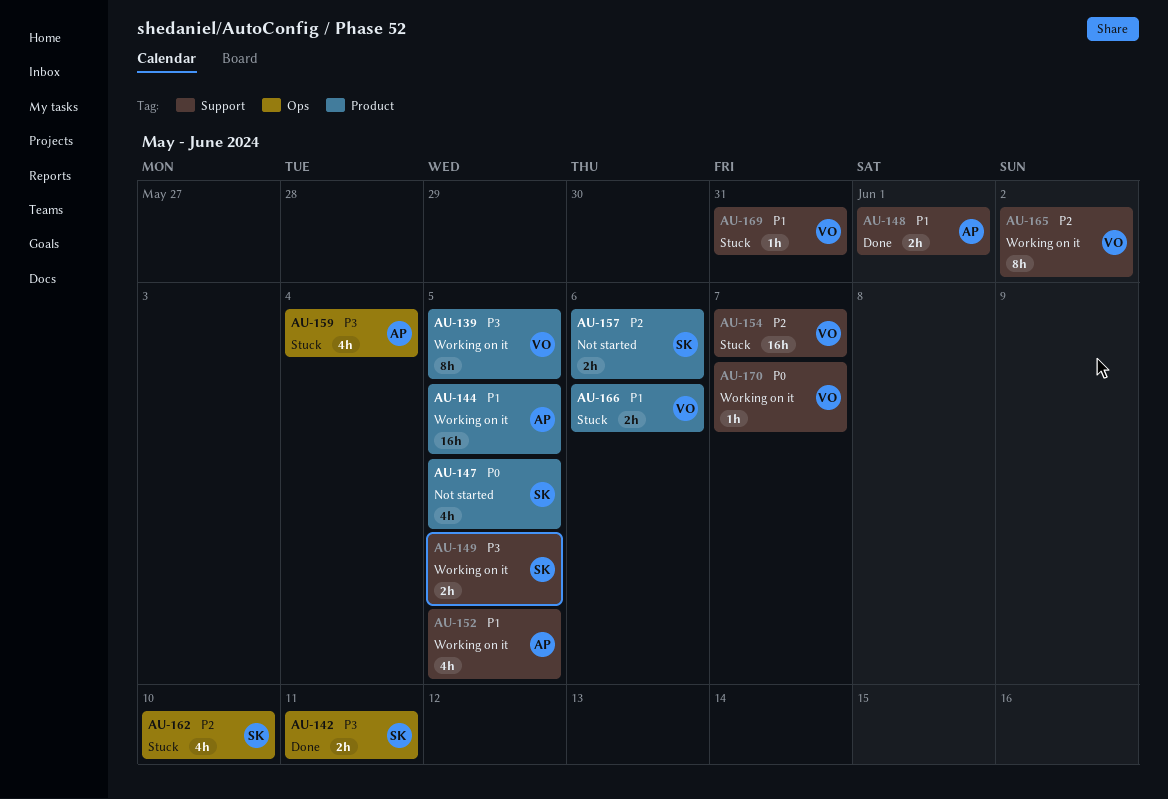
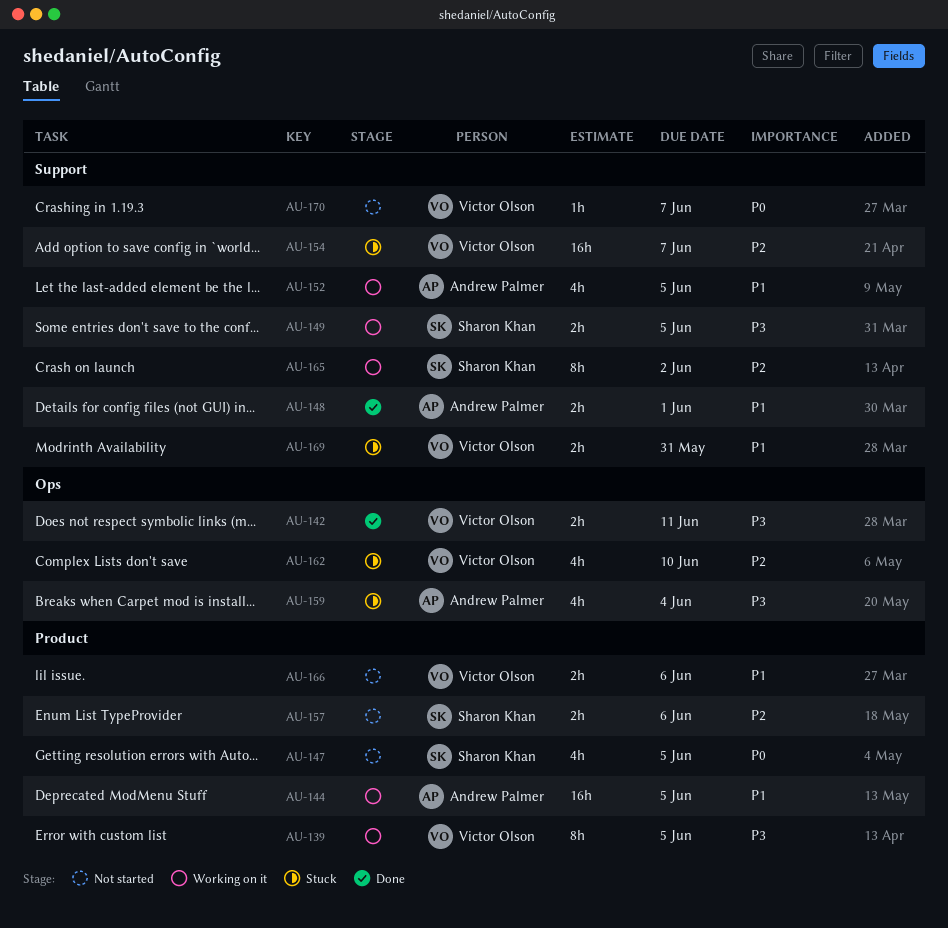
AU-142, owner: Sharon Khan -> Victor Olson
AU-162, owner: Sharon Khan -> Victor Olson
AU-165, owner: Victor Olson -> Sharon Khan
AU-166, status: Stuck -> Not started
AU-169, estimate: 1h -> 2h
AU-170, status: Working on it -> Not started

